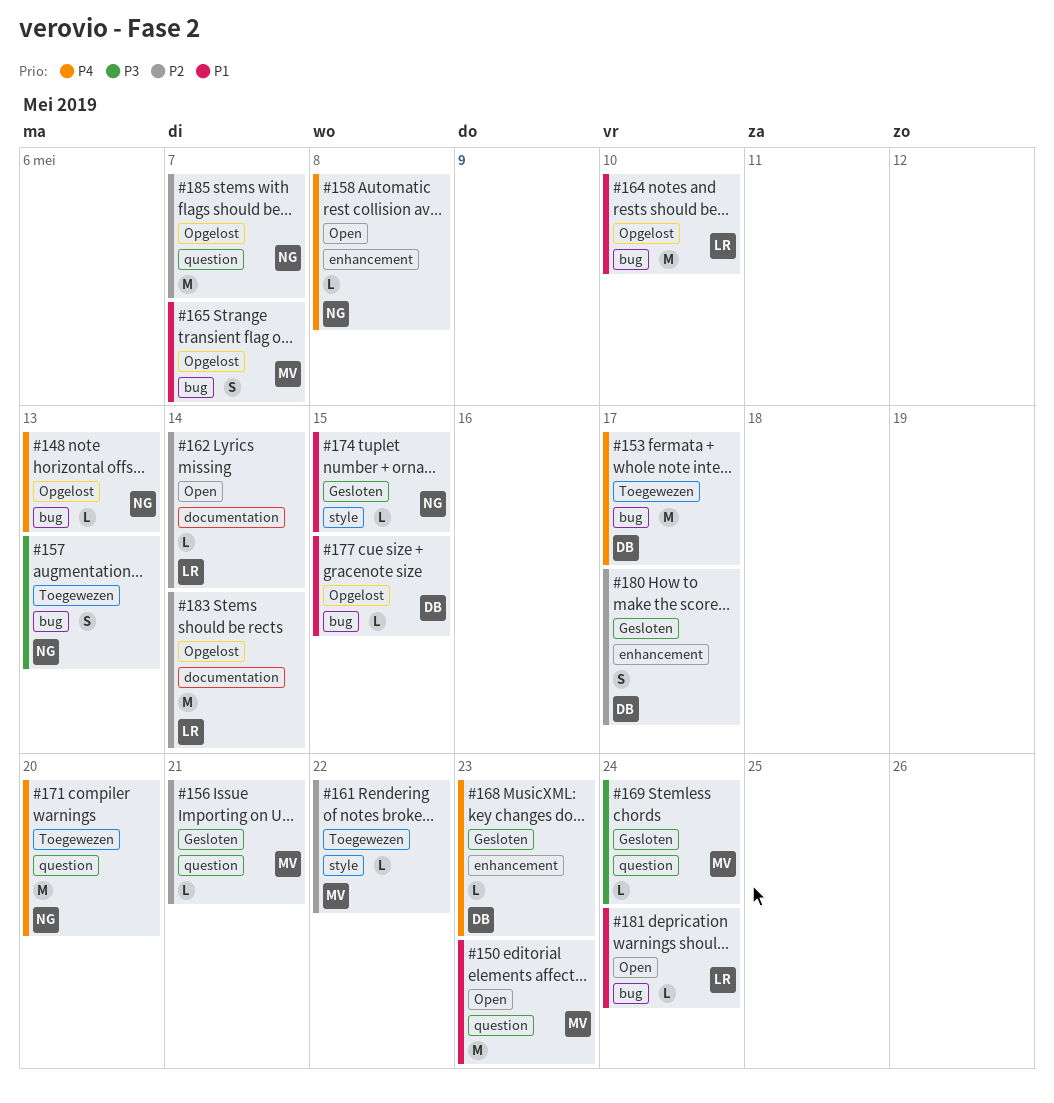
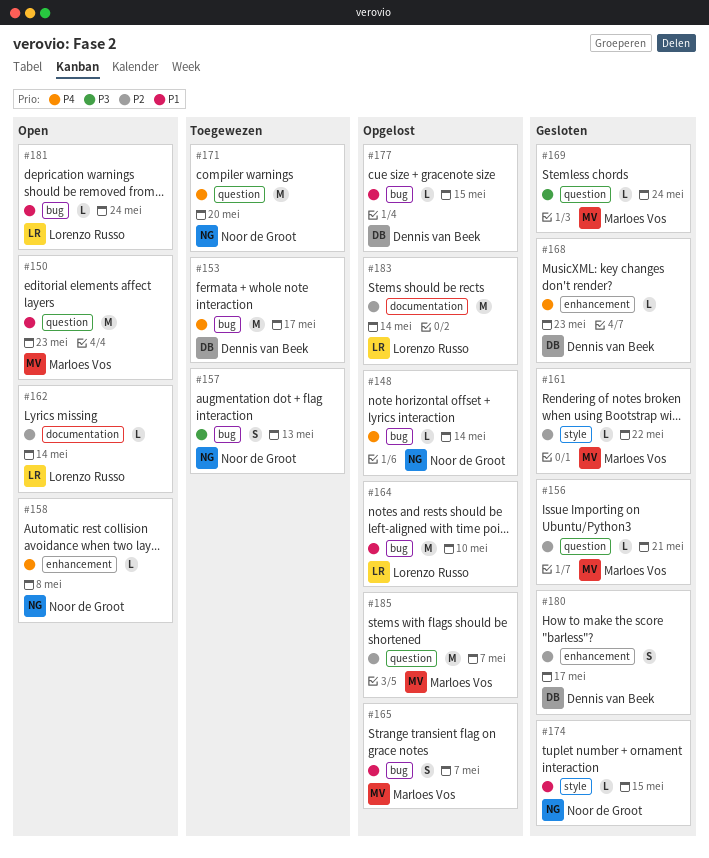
#148, due: May 13 -> May 14
#161, status: Toegewezen -> Gesloten
#185, owner: Noor de Groot -> Marloes Vos

